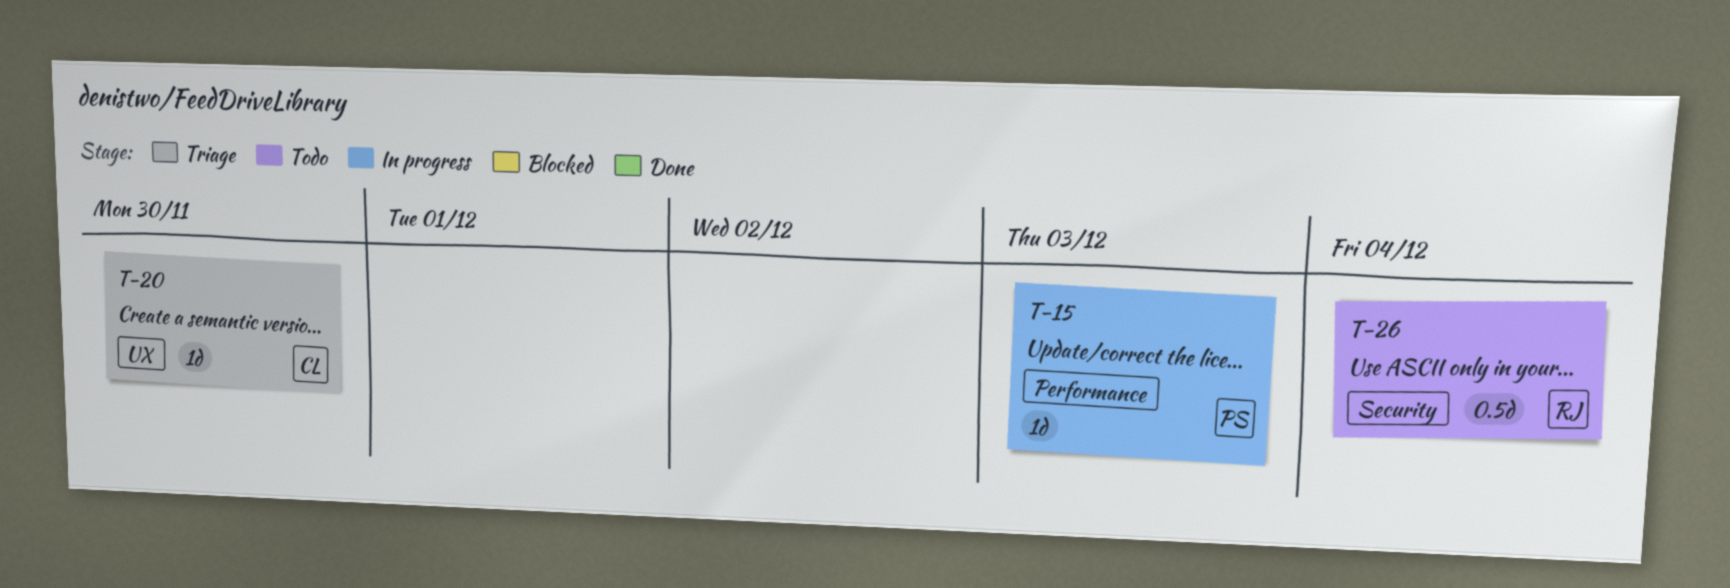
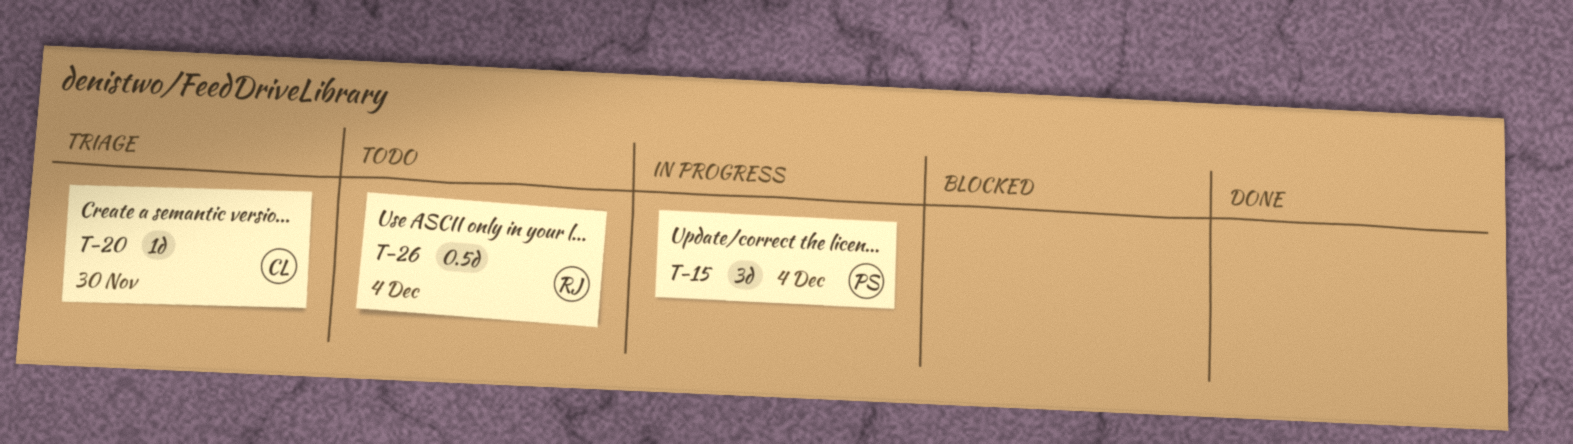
T-15, estimate: 1d -> 3d
T-15, due: Dec 3 -> Dec 4

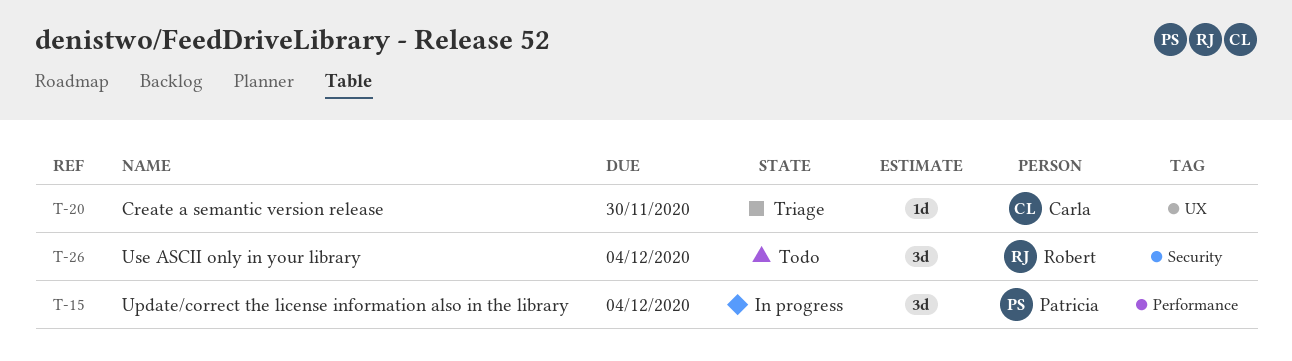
T-26, estimate: 0.5d -> 3d

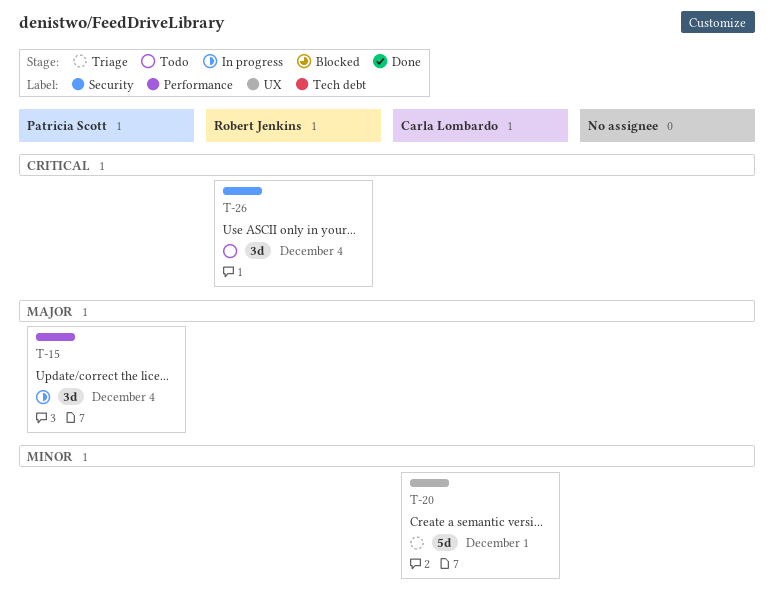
T-20, estimate: 1d -> 5d
T-20, due: Nov 30 -> Dec 1

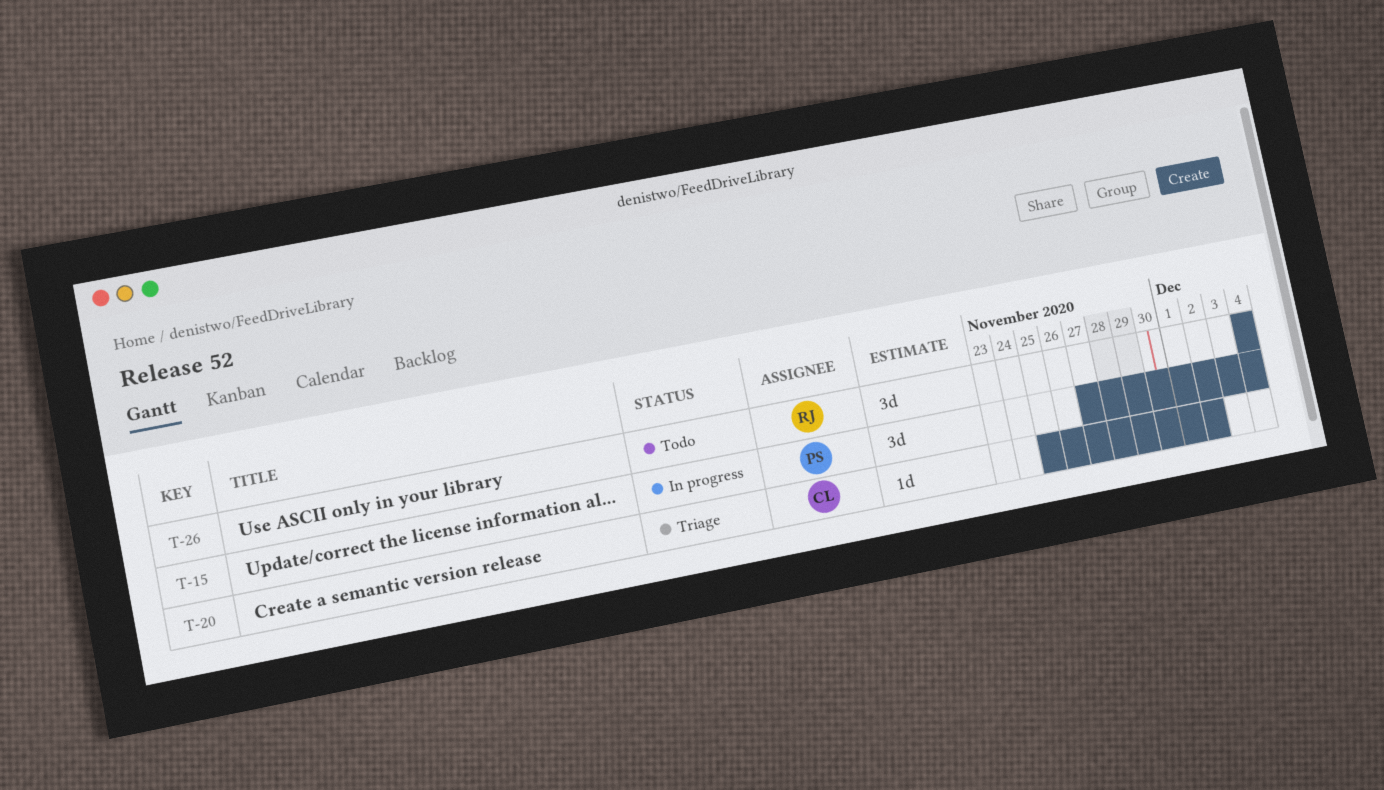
T-20, estimate: 5d -> 1d
T-20, due: Dec 1 -> Dec 2

